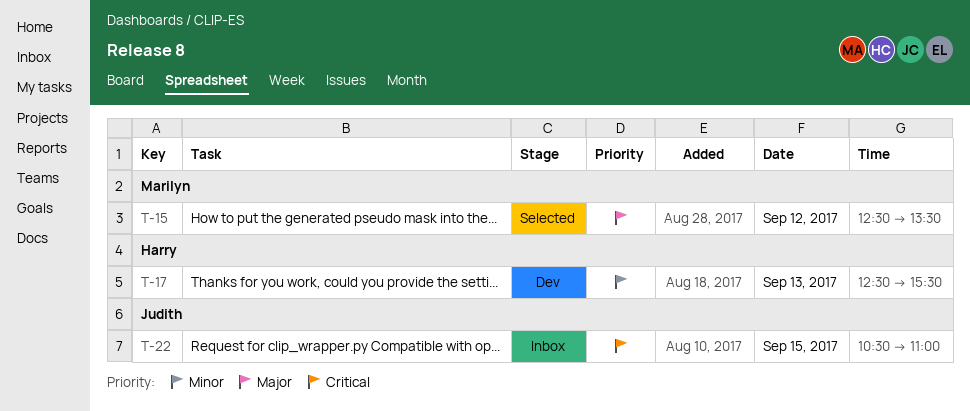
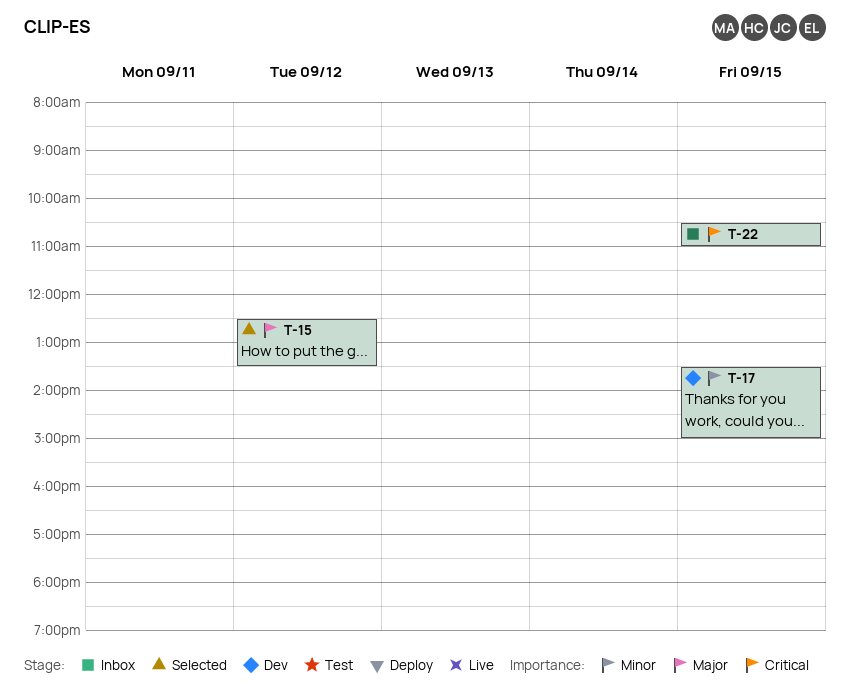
T-17, day: Sep 13 -> Sep 15
T-17, begins: 12:30 -> 13:30
T-17, ends: 15:30 -> 15:00

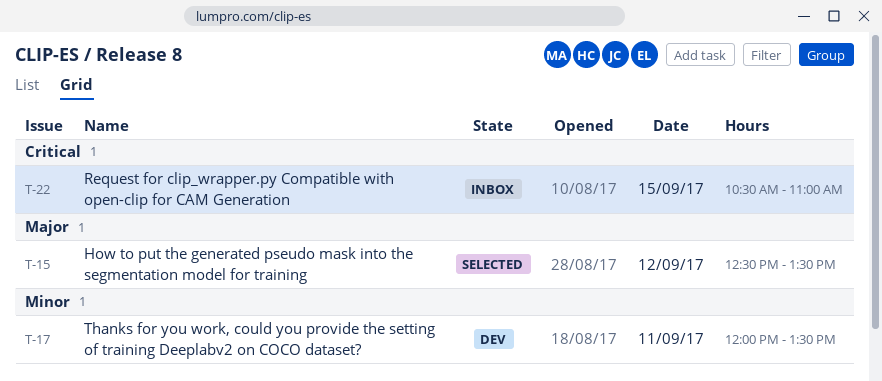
T-17, day: Sep 15 -> Sep 11
T-17, begins: 13:30 -> 12:00
T-17, ends: 15:00 -> 13:30

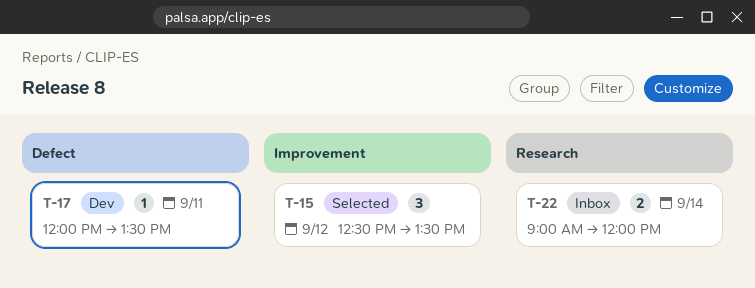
T-22, day: Sep 15 -> Sep 14
T-22, begins: 10:30 -> 09:00
T-22, ends: 11:00 -> 12:00

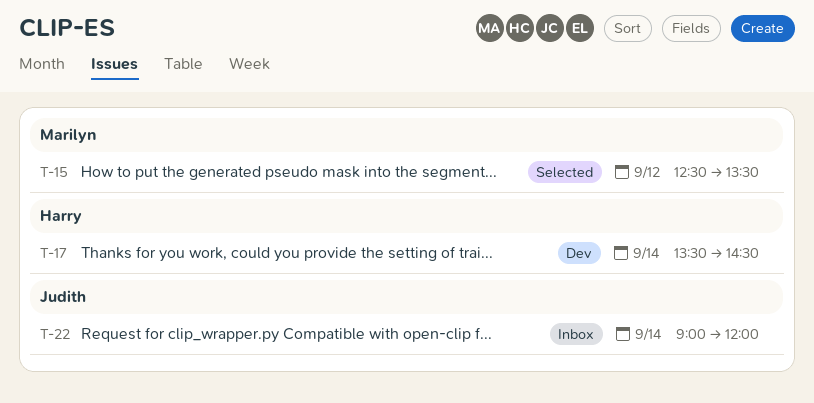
T-17, day: Sep 11 -> Sep 14
T-17, begins: 12:00 -> 13:30
T-17, ends: 13:30 -> 14:30

